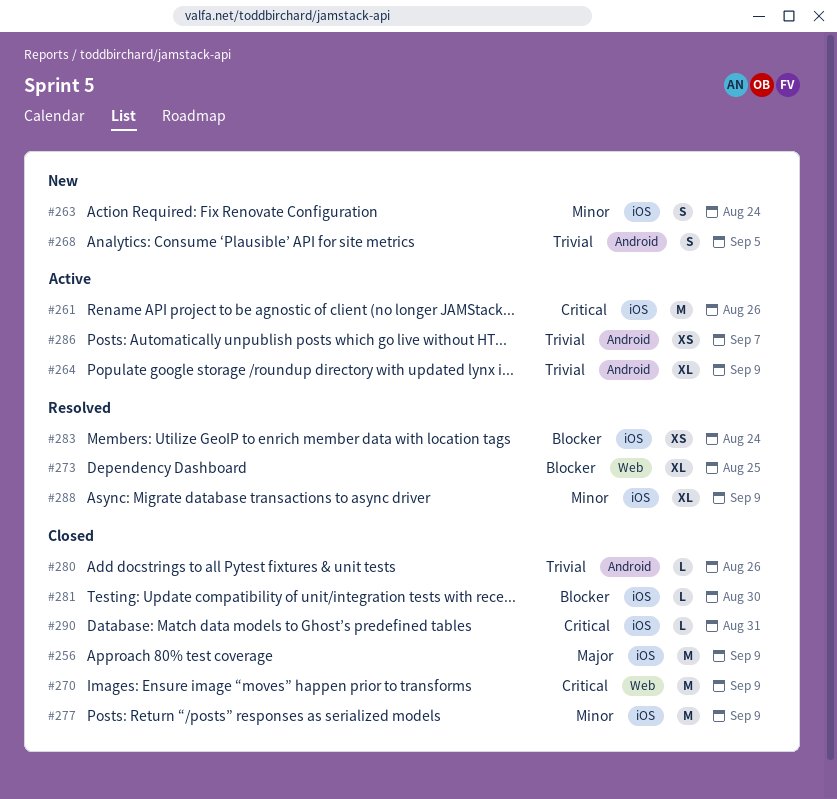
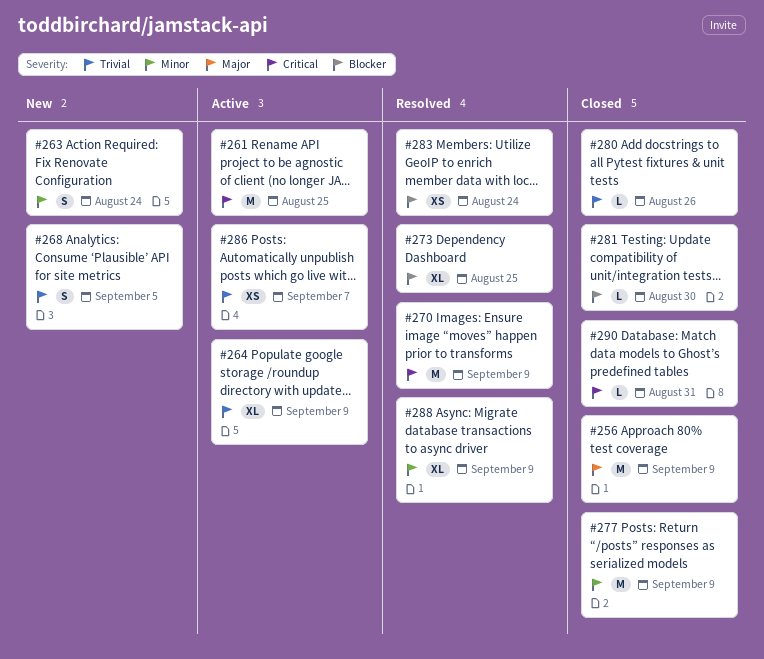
#261, due: Aug 26 -> Aug 25
#270, status: Closed -> Resolved

